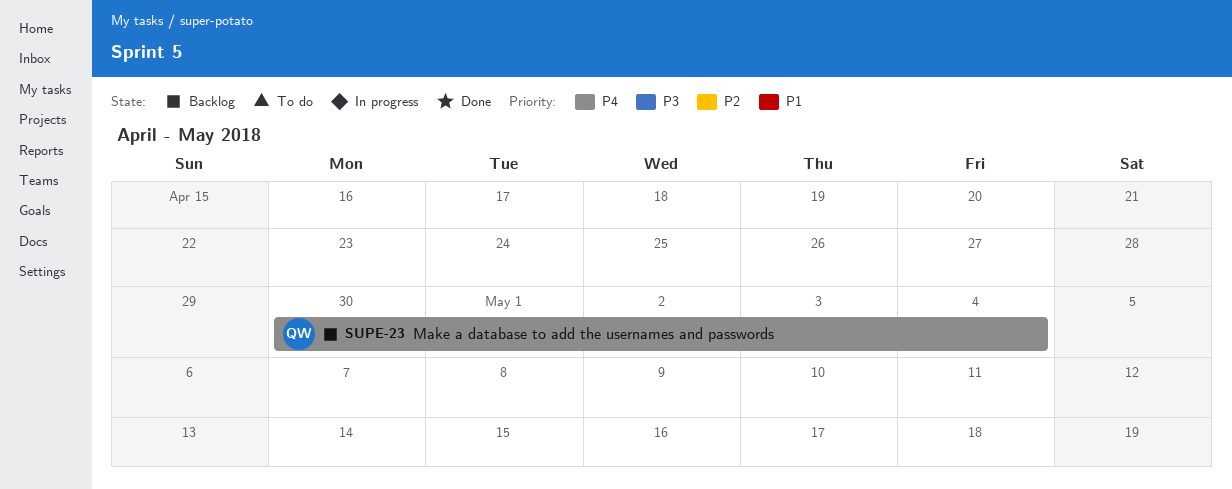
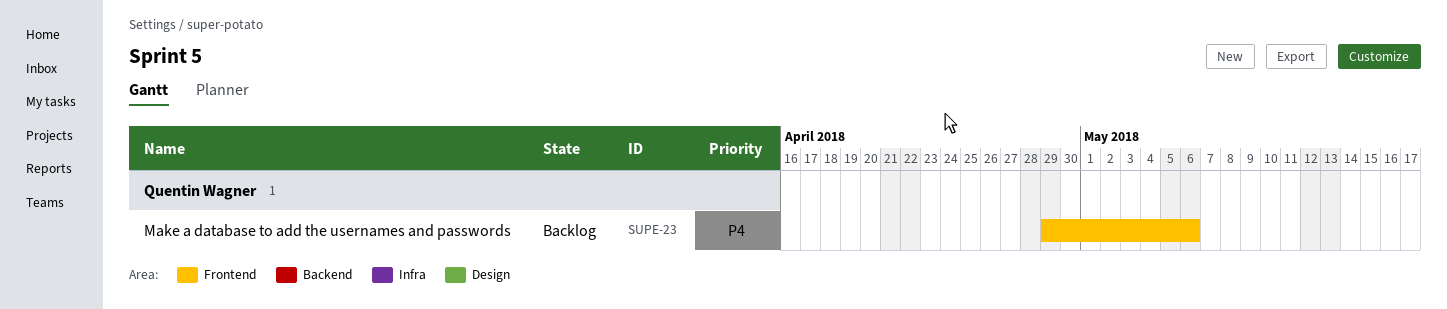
SUPE-23, start: Apr 30 -> Apr 29
SUPE-23, due: May 4 -> May 6

